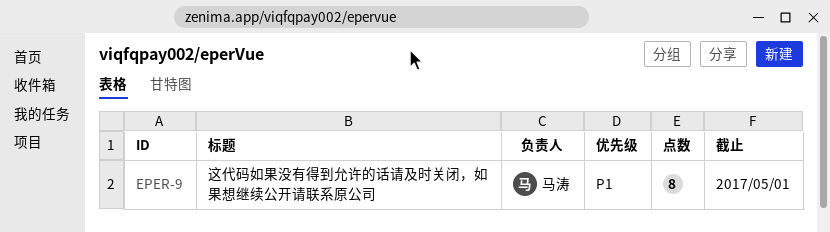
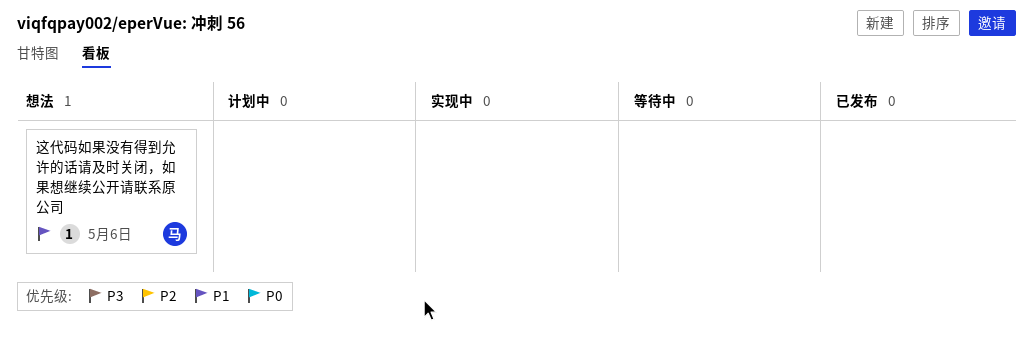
这代码如果没有得到允许的话请及时关闭，如果想继续公开请联系原公司, estimate: 8 -> 1
这代码如果没有得到允许的话请及时关闭，如果想继续公开请联系原公司, due: May 1 -> May 6

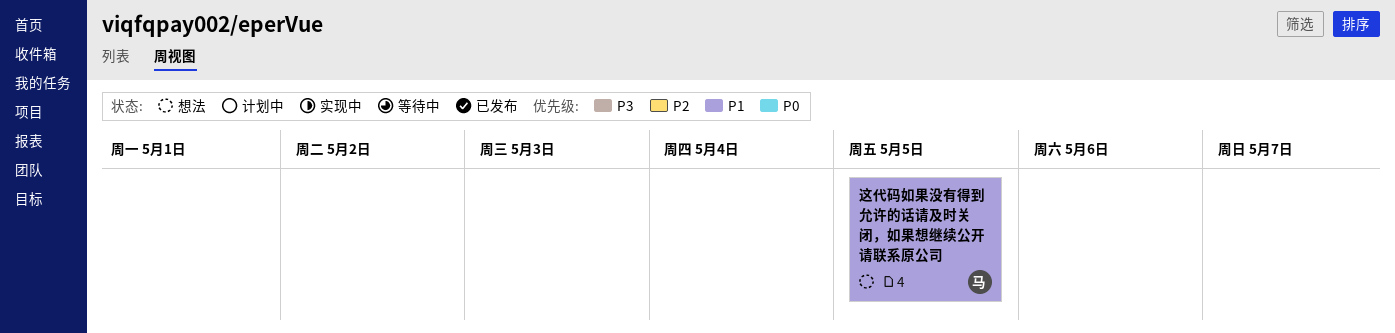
这代码如果没有得到允许的话请及时关闭，如果想继续公开请联系原公司, due: May 6 -> May 5

